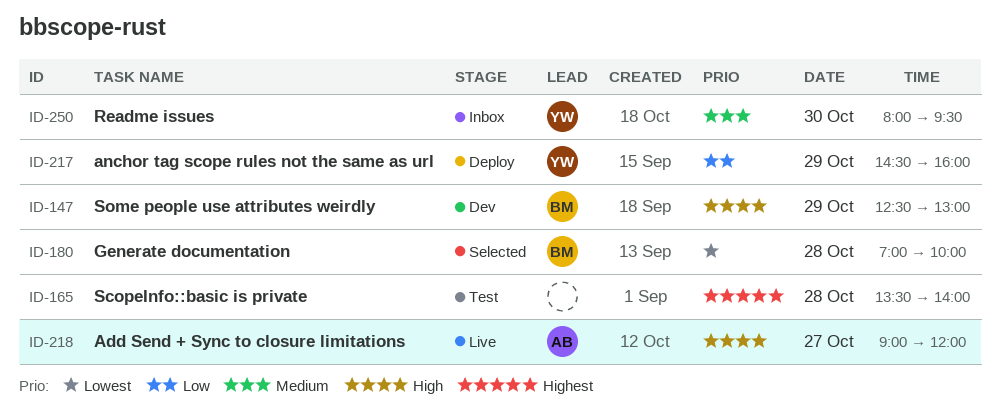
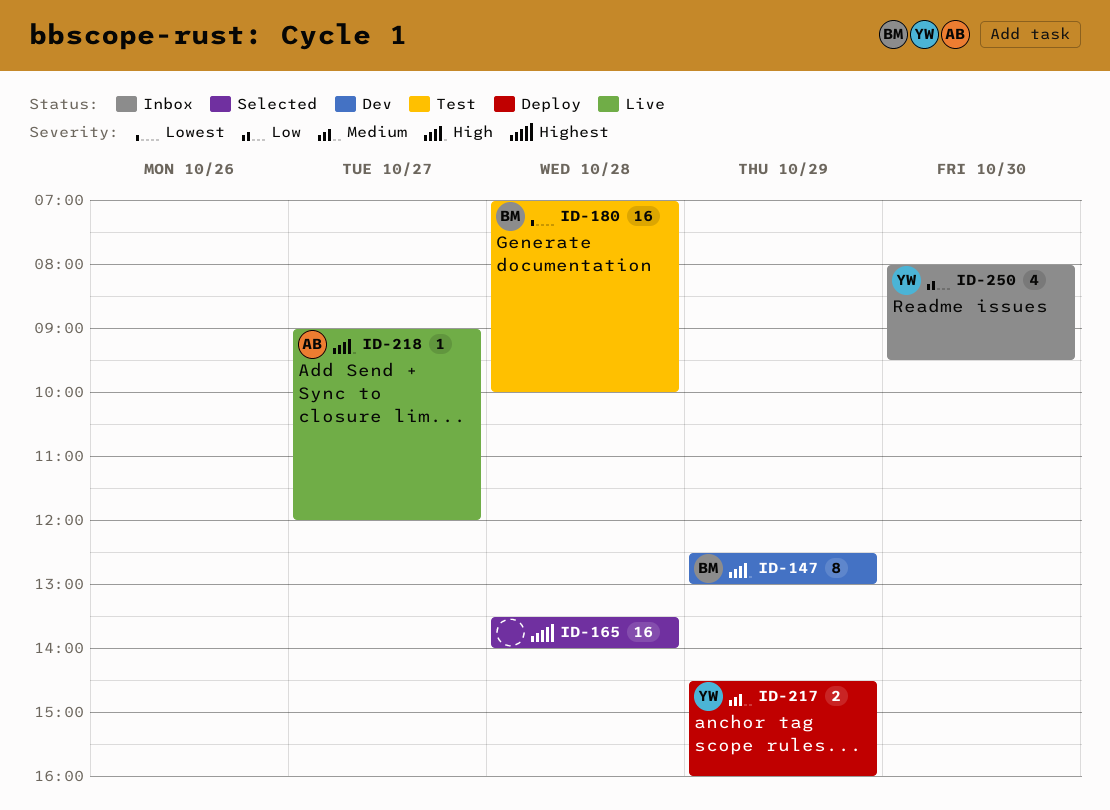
ID-165, status: Test -> Selected
ID-180, status: Selected -> Test
ID-217, priority: Low -> Medium
ID-250, priority: Medium -> Low

